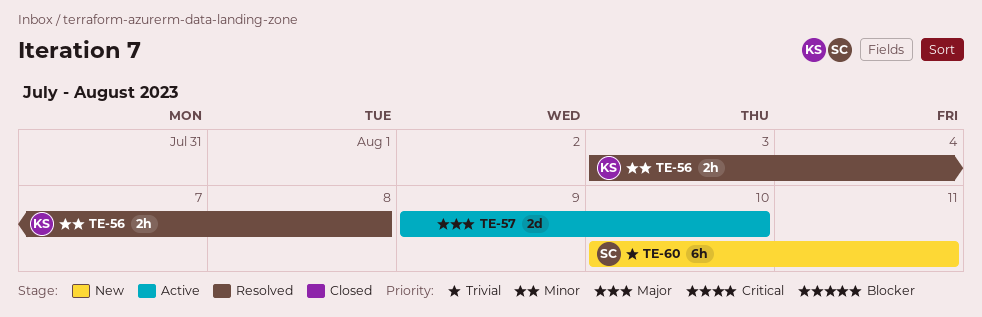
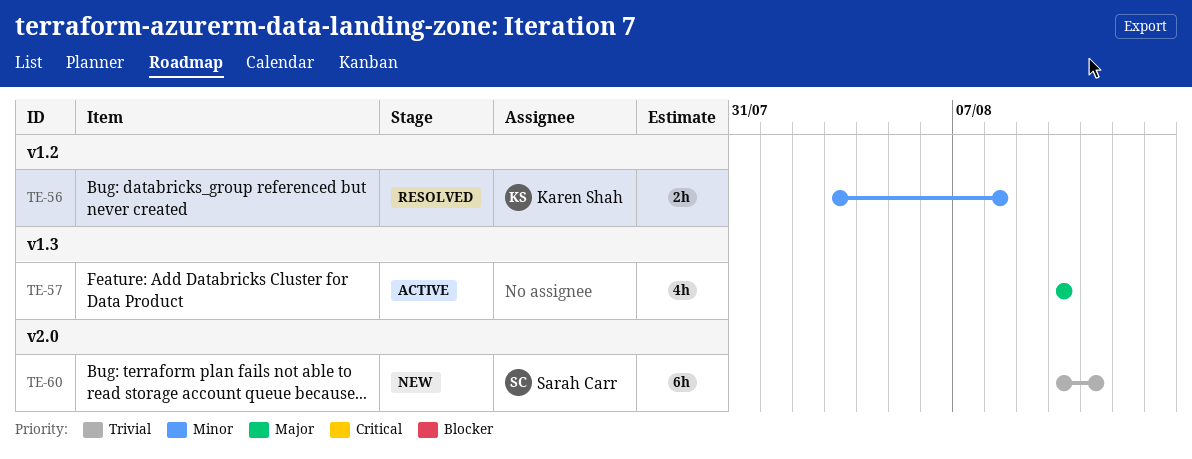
TE-57, estimate: 2d -> 4h
TE-57, start: Aug 9 -> Aug 10

